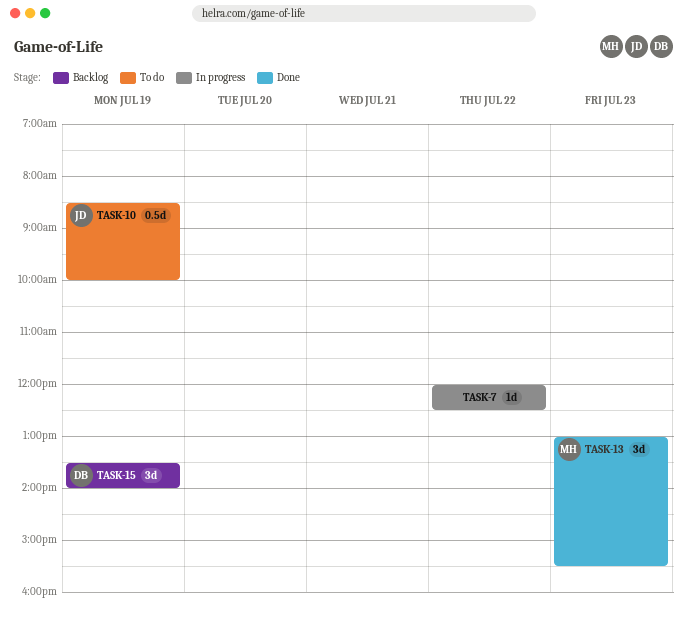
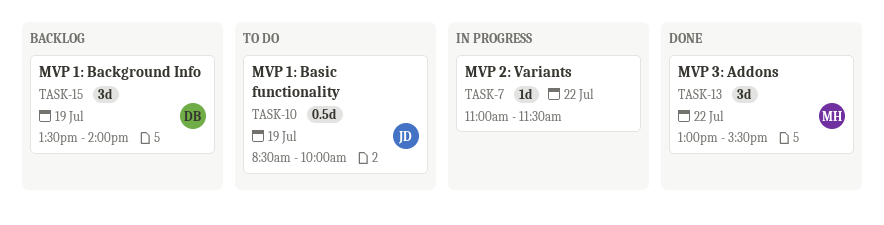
TASK-7, begins: 12:00 -> 11:00
TASK-7, ends: 12:30 -> 11:30
TASK-13, day: Jul 23 -> Jul 22

